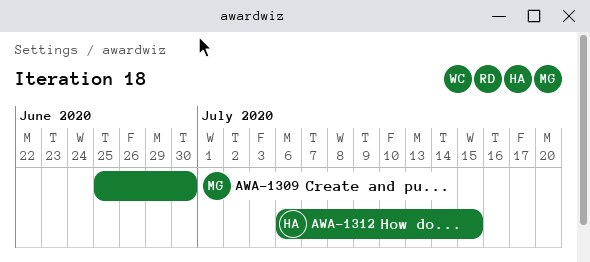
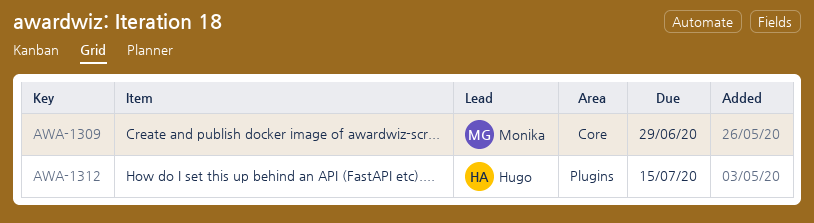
AWA-1309, due: Jun 30 -> Jun 29

